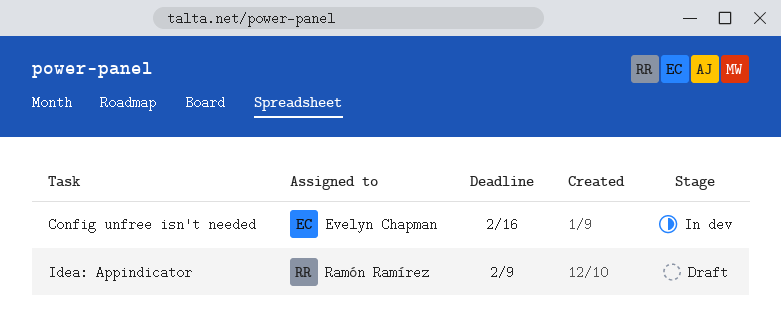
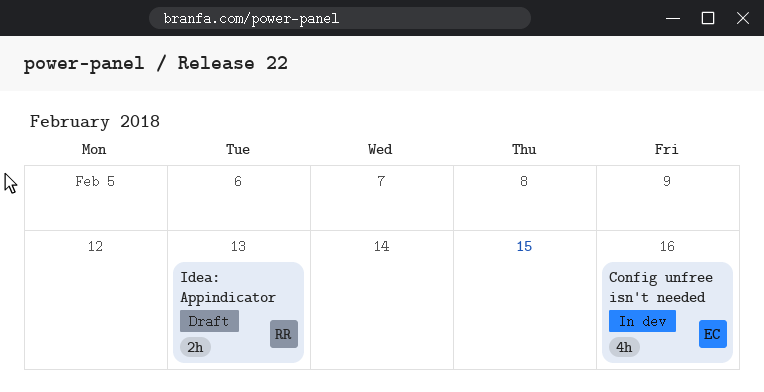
Idea: Appindicator, due: Feb 9 -> Feb 13

